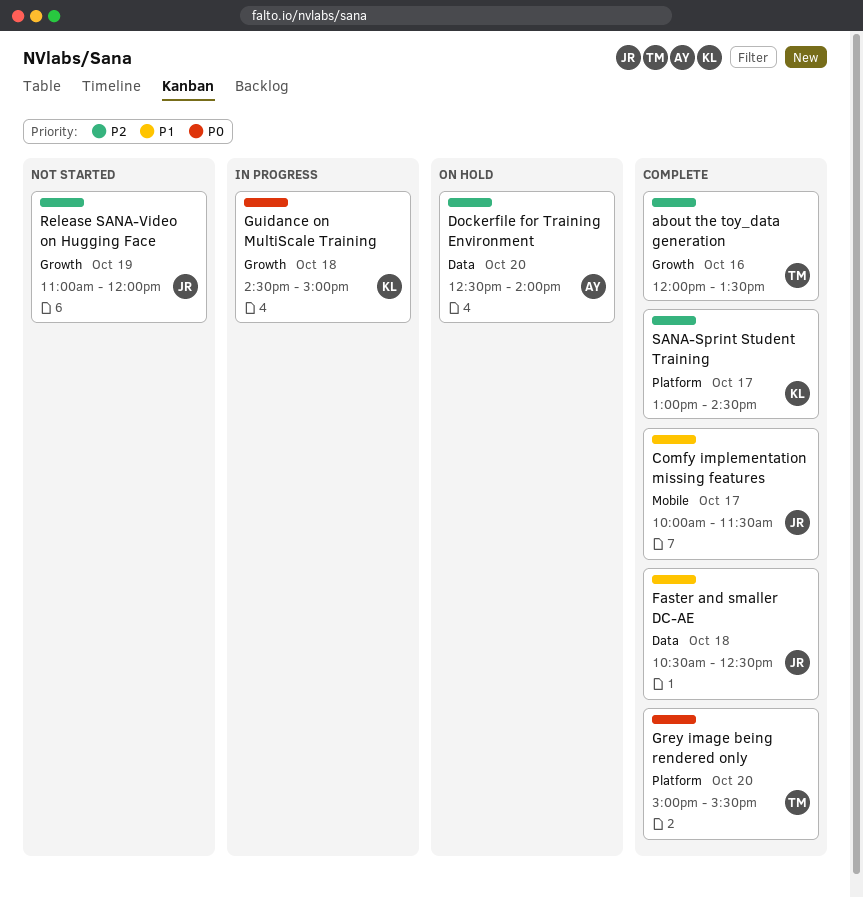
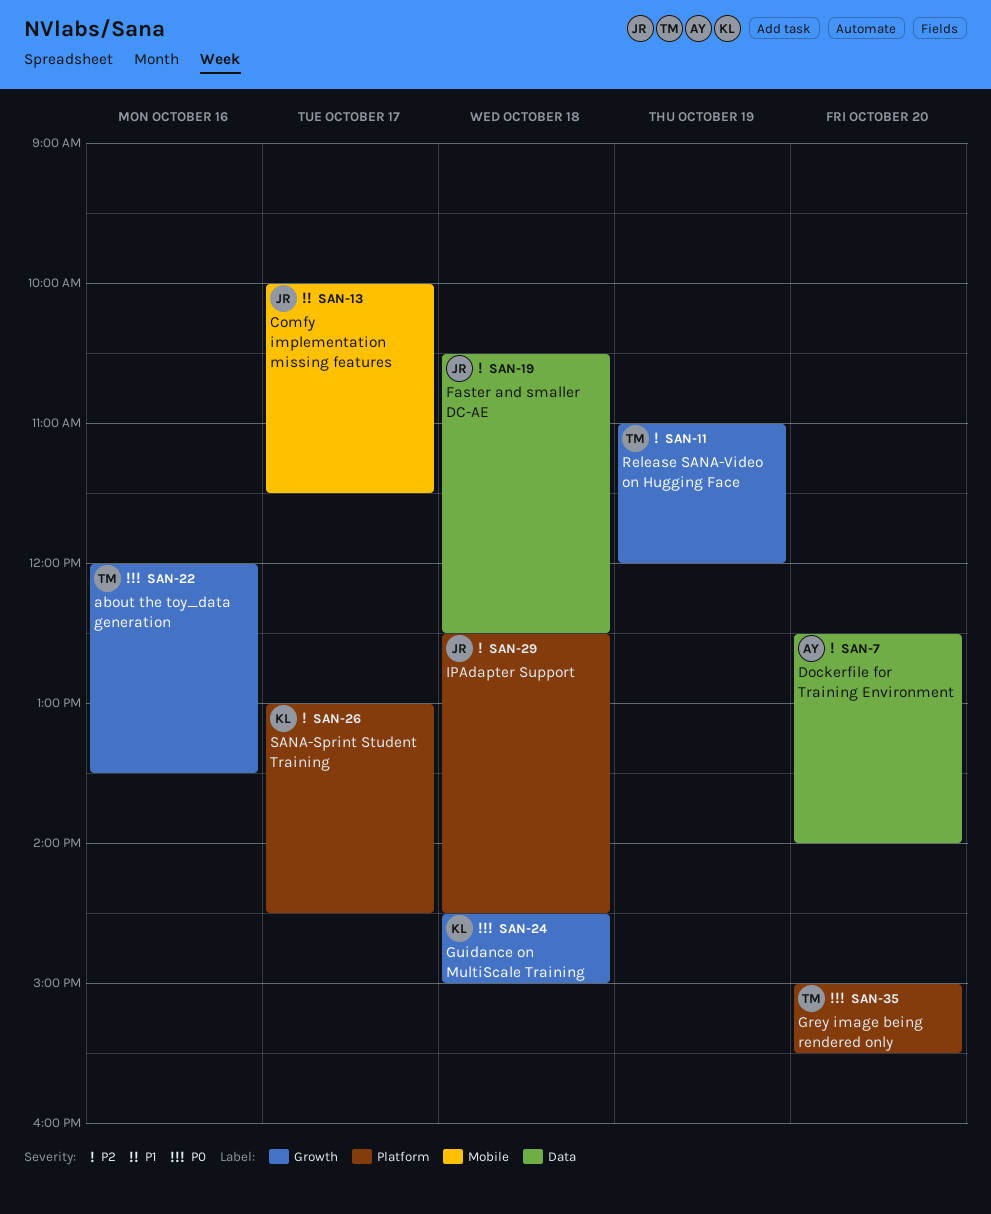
about the toy_data generation, priority: P2 -> P0
Faster and smaller DC-AE, priority: P1 -> P2
IPAdapter Support: none -> present
Release SANA-Video on Hugging Face, owner: JR -> TM

